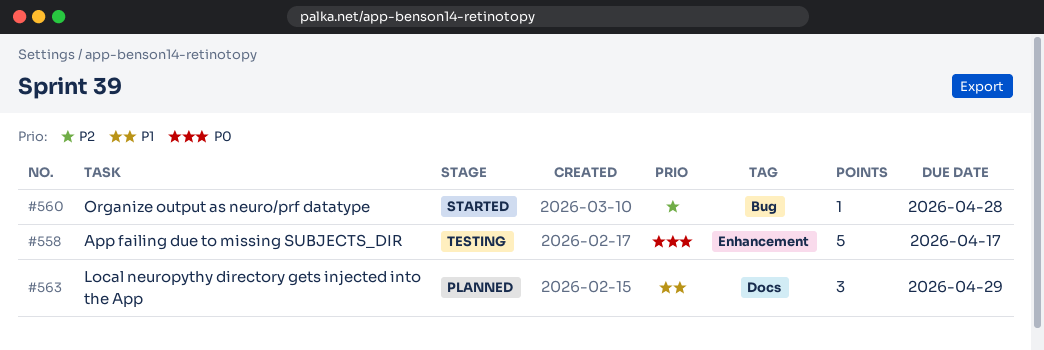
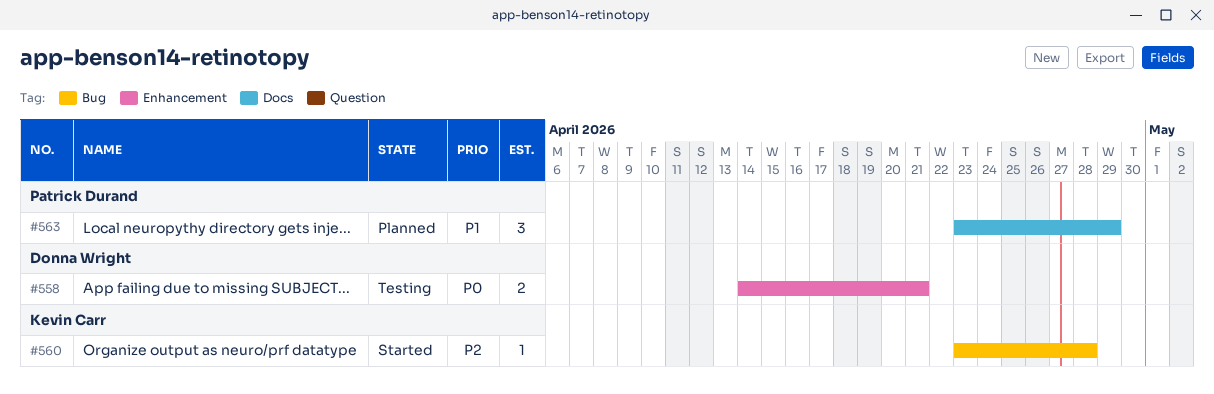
#558, estimate: 5 -> 2
#558, due: Apr 17 -> Apr 21

